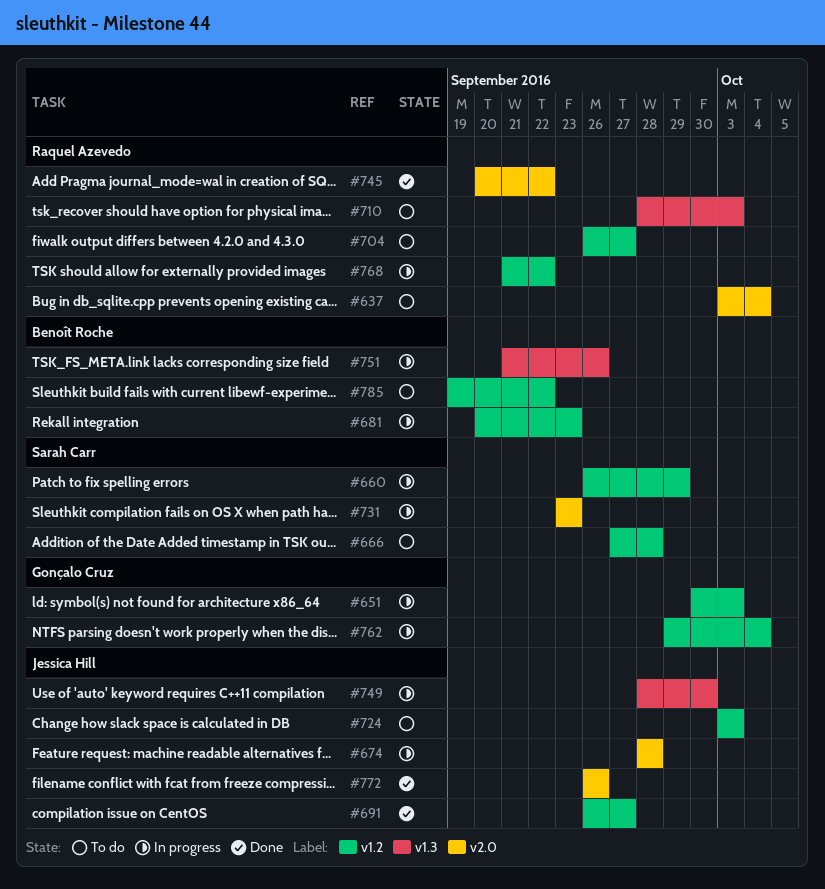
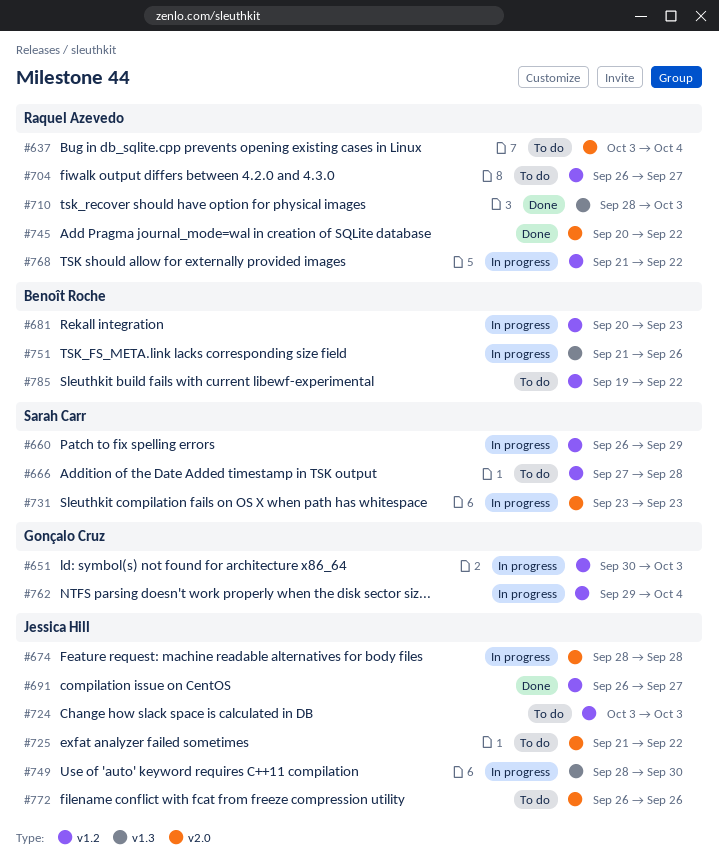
#710, status: To do -> Done
#725: none -> present
#772, status: Done -> To do

